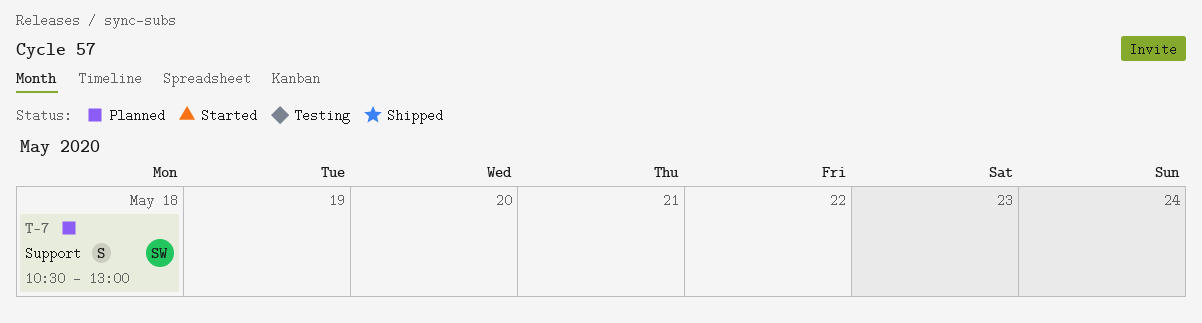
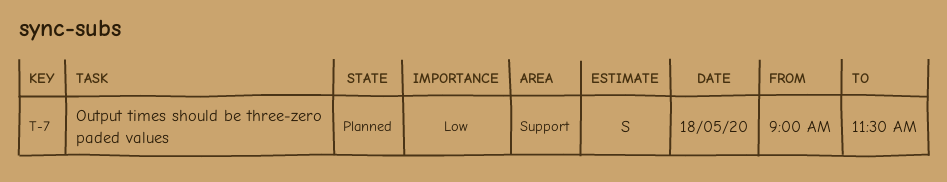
T-7, begins: 10:30 -> 09:00
T-7, ends: 13:00 -> 11:30

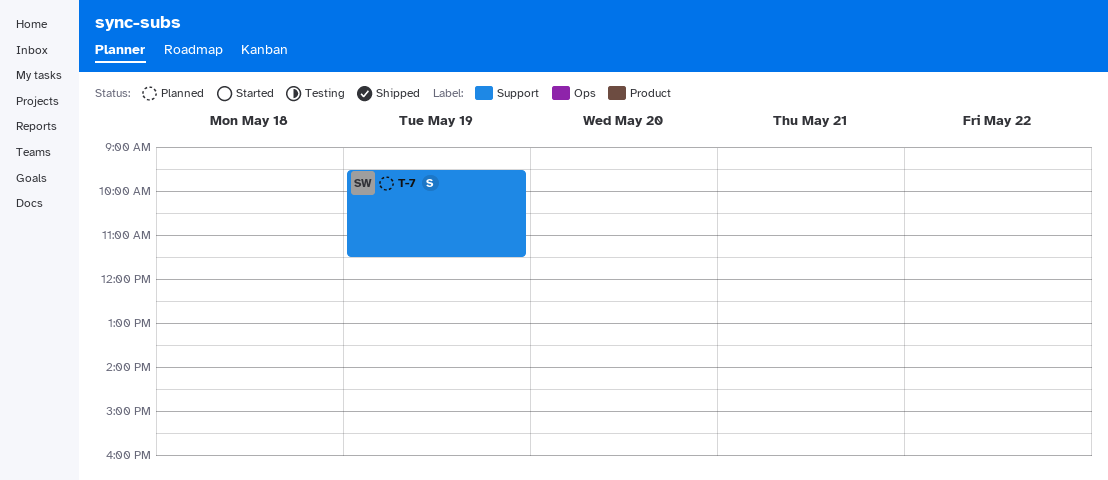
T-7, day: May 18 -> May 19
T-7, begins: 09:00 -> 09:30

